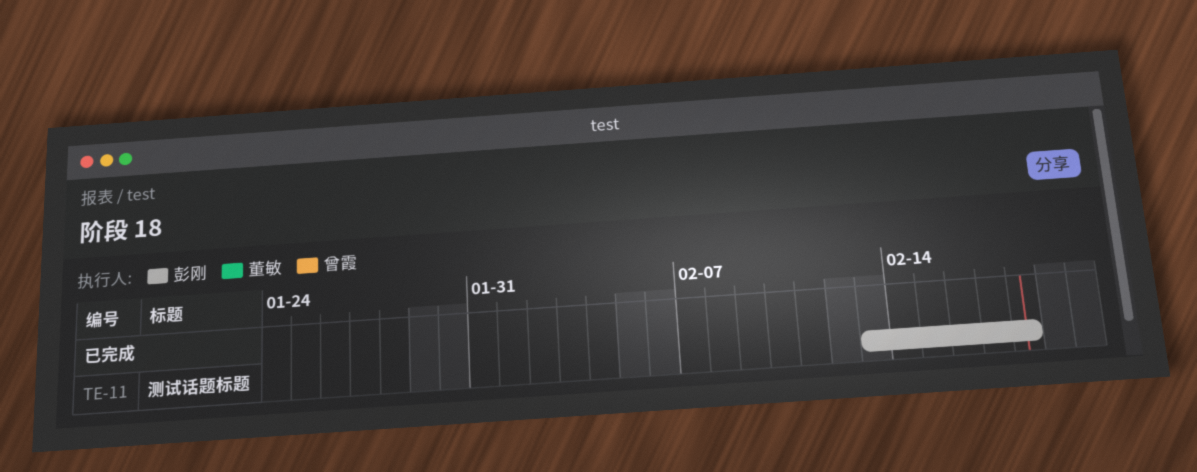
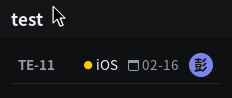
TE-11, due: Feb 18 -> Feb 16

